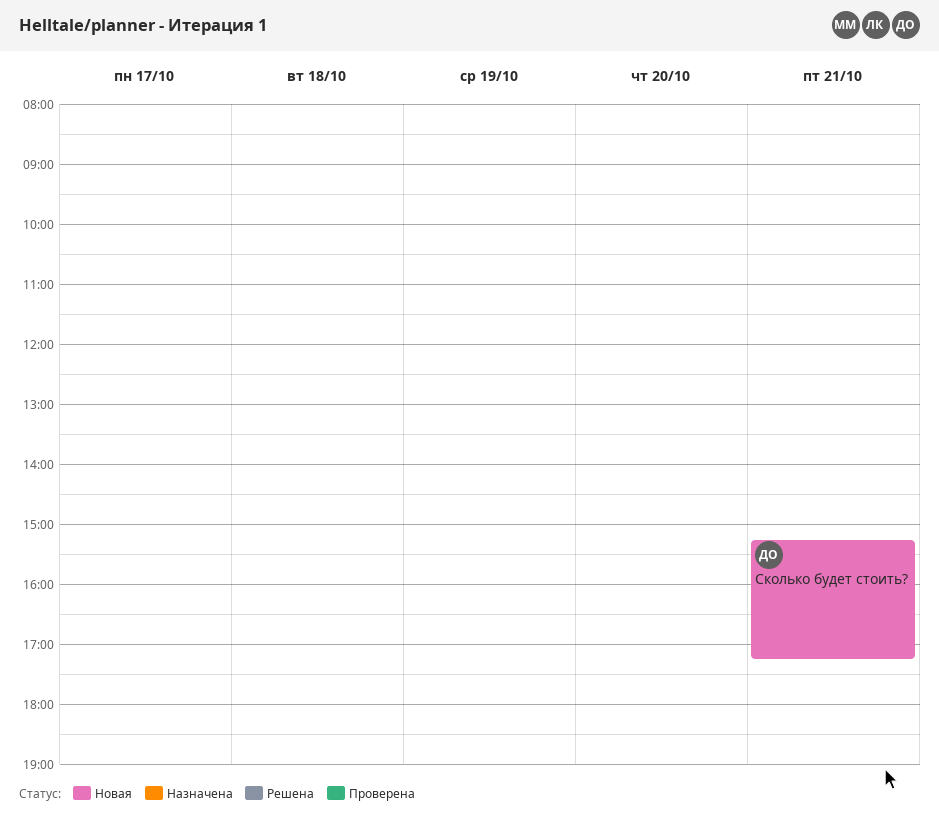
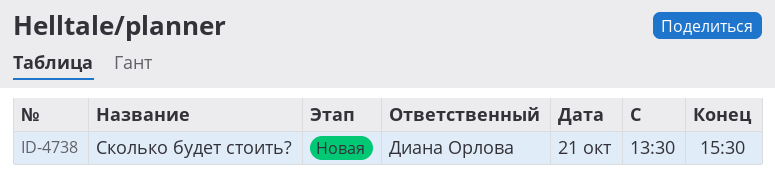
Сколько будет стоить?, begins: 15:15 -> 13:30
Сколько будет стоить?, ends: 17:15 -> 15:30

